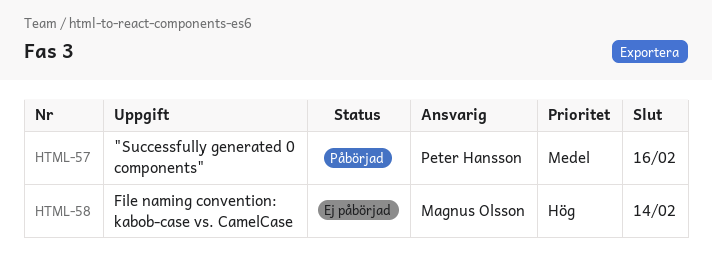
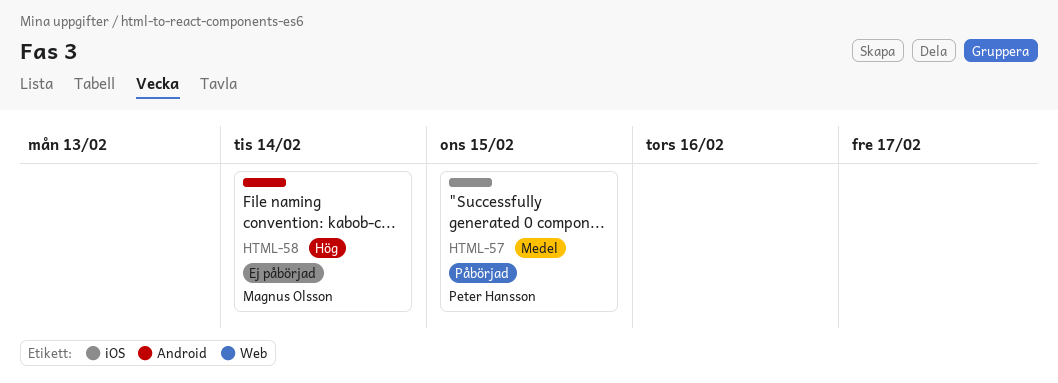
HTML-57, due: Feb 16 -> Feb 15

